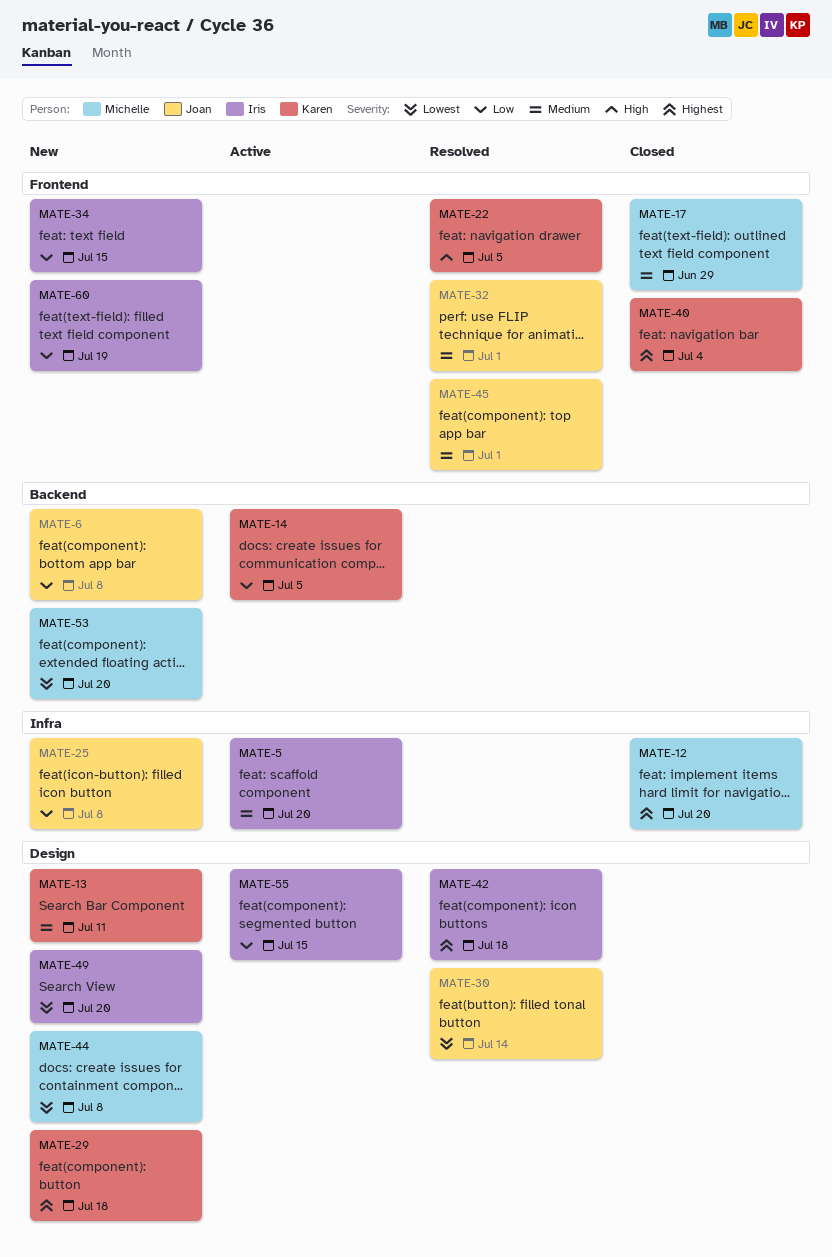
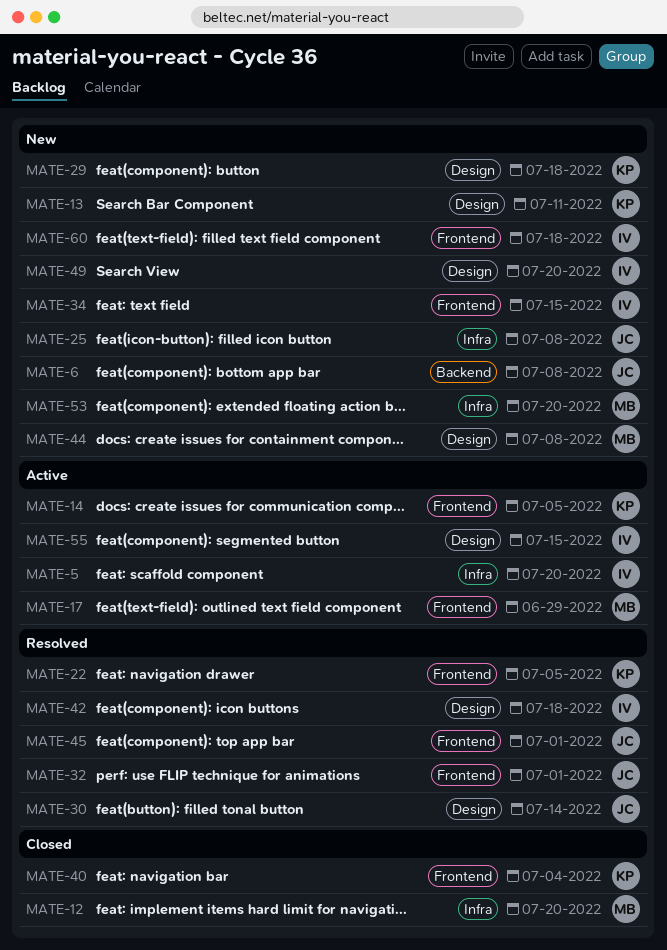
MATE-14, label: Backend -> Frontend
MATE-17, status: Closed -> Active
MATE-53, label: Backend -> Infra
MATE-60, due: Jul 19 -> Jul 18

